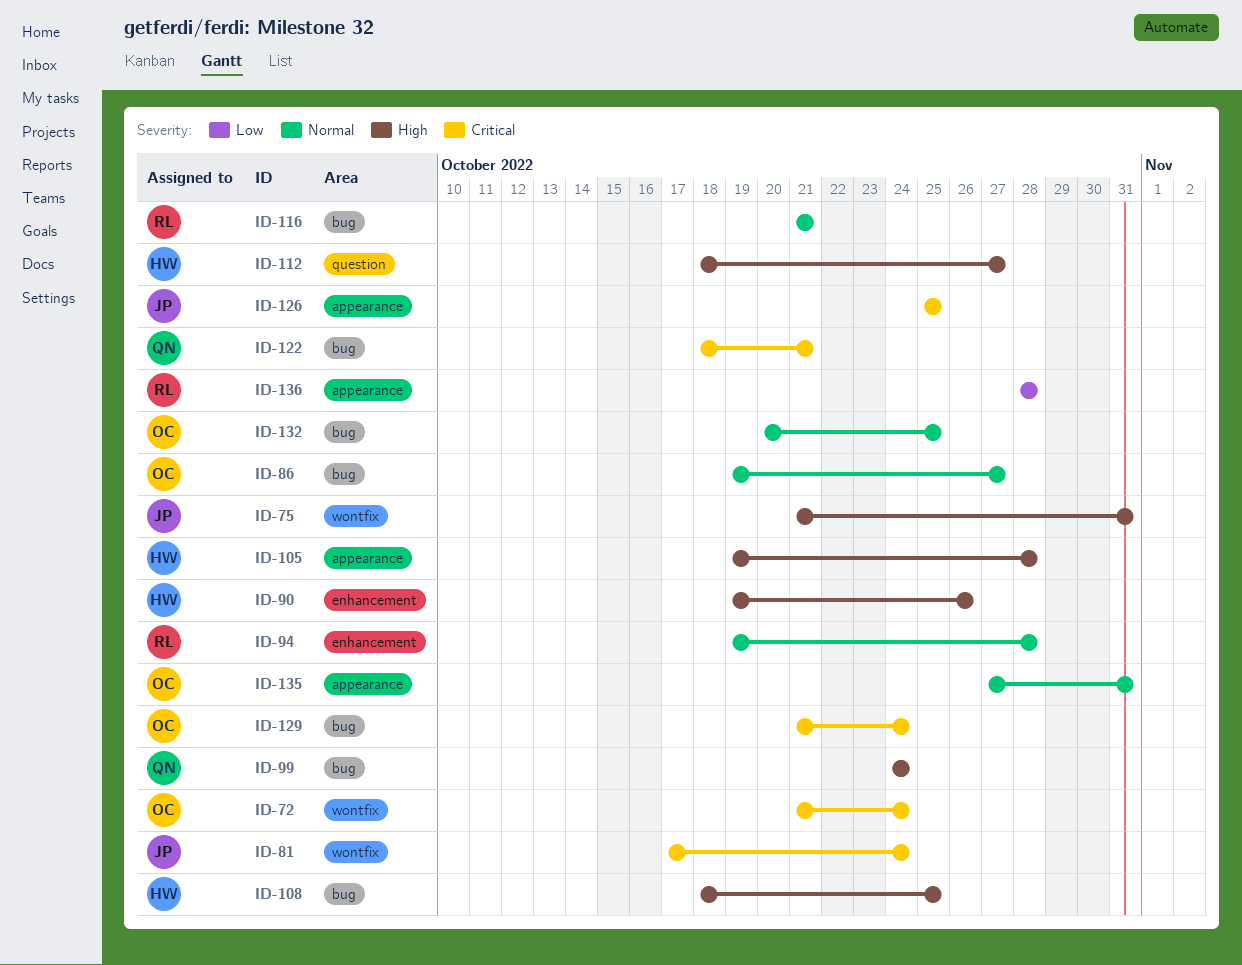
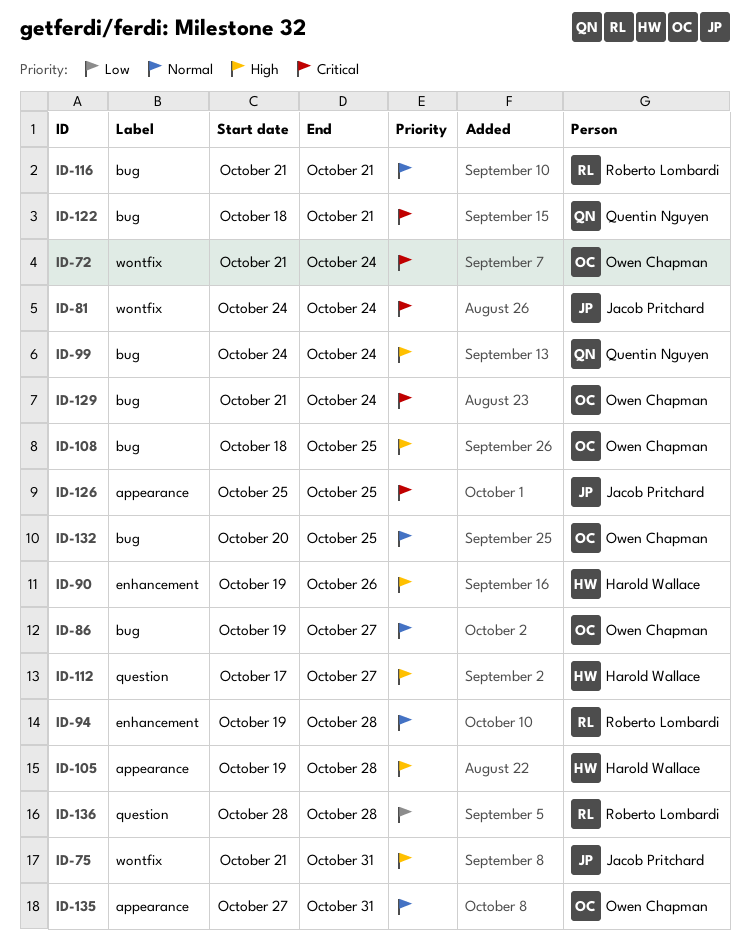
ID-81, start: Oct 17 -> Oct 24
ID-108, owner: Harold Wallace -> Owen Chapman
ID-112, start: Oct 18 -> Oct 17
ID-136, label: appearance -> question

